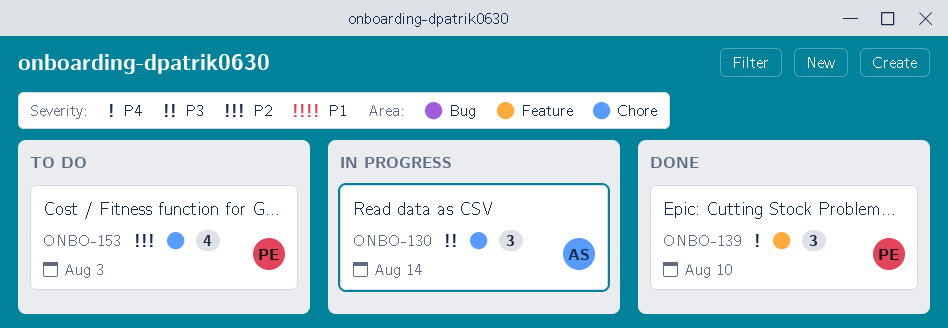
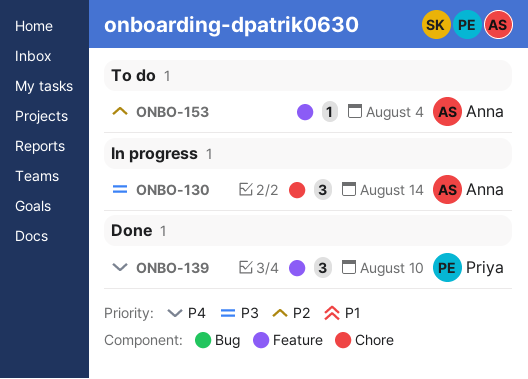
ONBO-153, owner: Priya -> Anna
ONBO-153, label: Chore -> Feature
ONBO-153, estimate: 4 -> 1
ONBO-153, due: Aug 3 -> Aug 4

